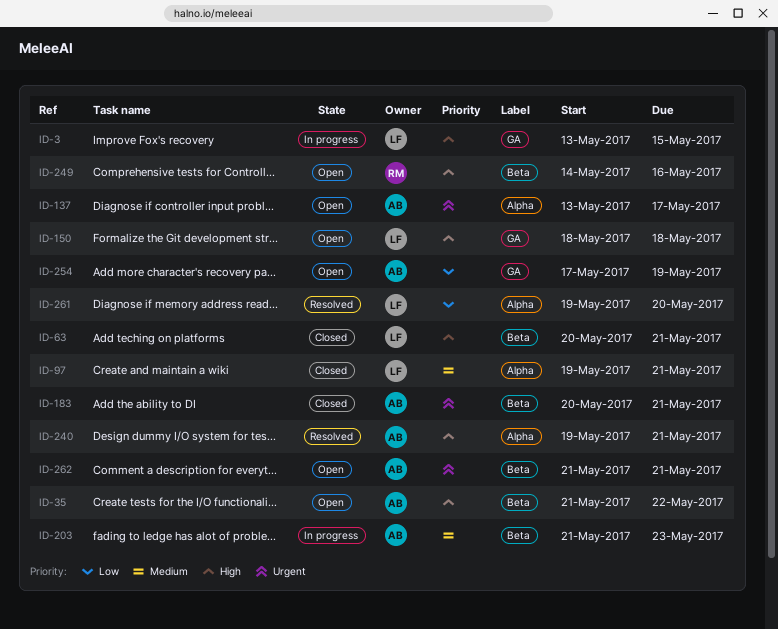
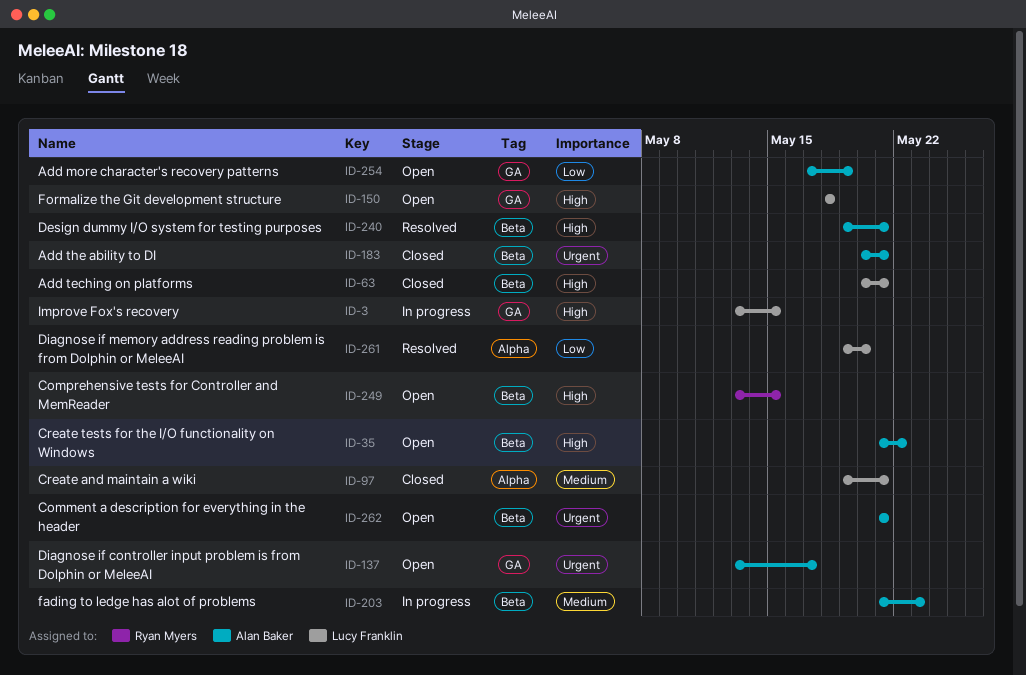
ID-137, label: Alpha -> GA
ID-240, label: Alpha -> Beta
ID-249, start: May 14 -> May 13
ID-249, due: May 16 -> May 15

